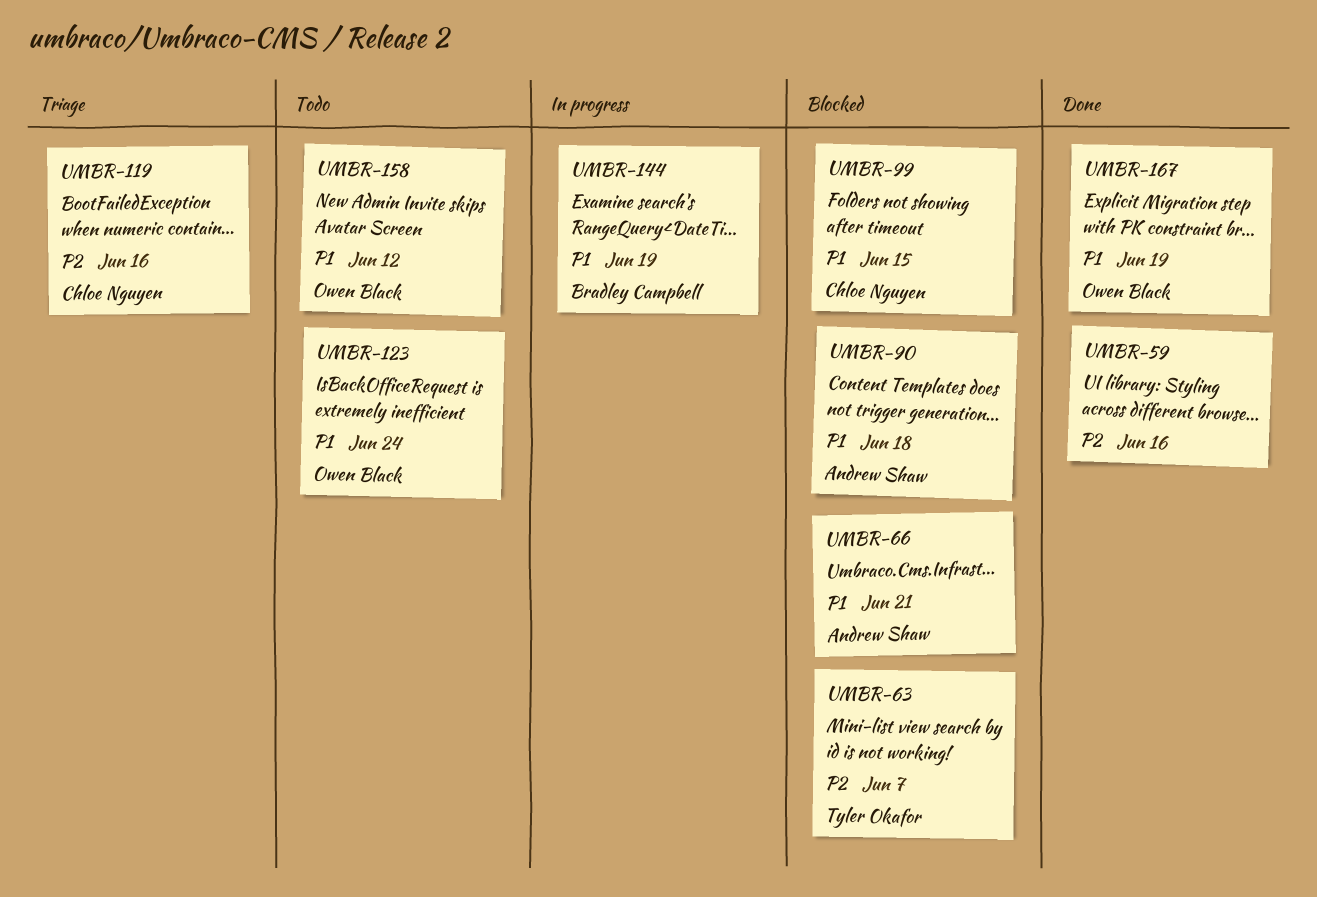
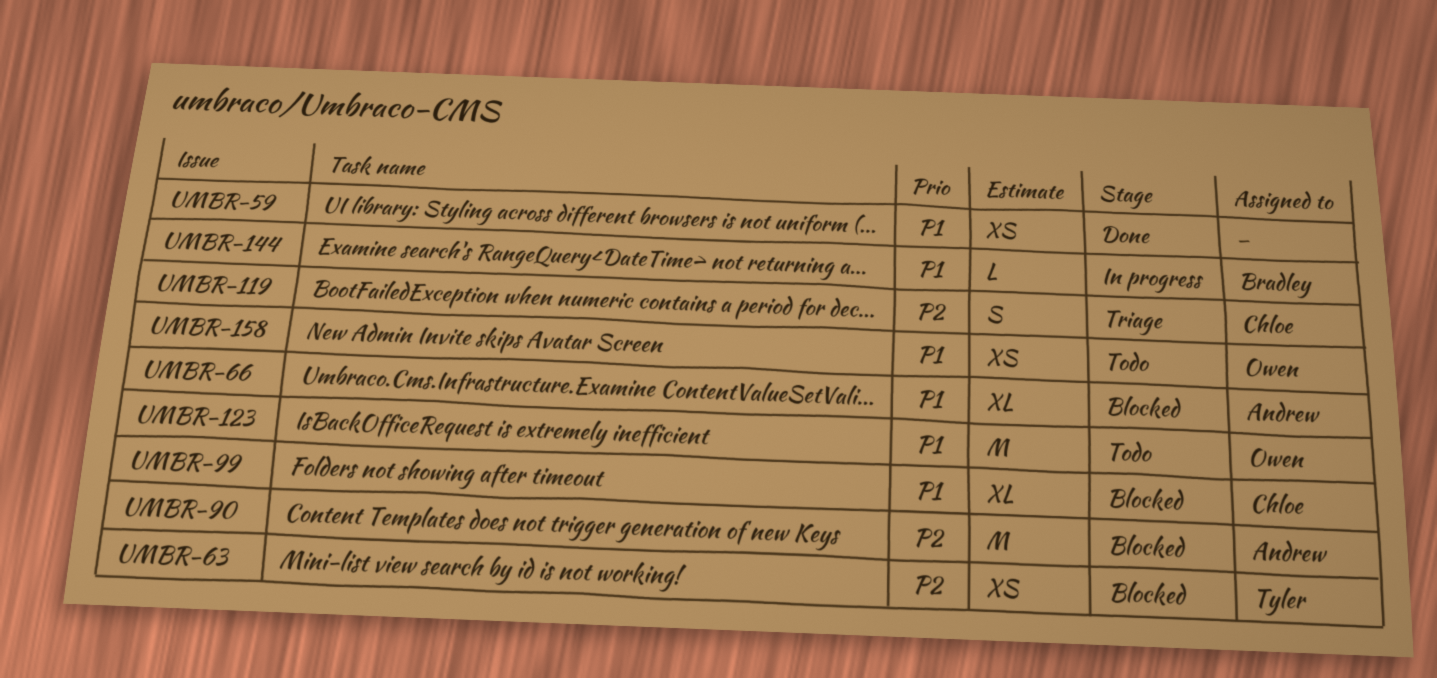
UMBR-59, priority: P2 -> P1
UMBR-90, priority: P1 -> P2
UMBR-167: present -> none

